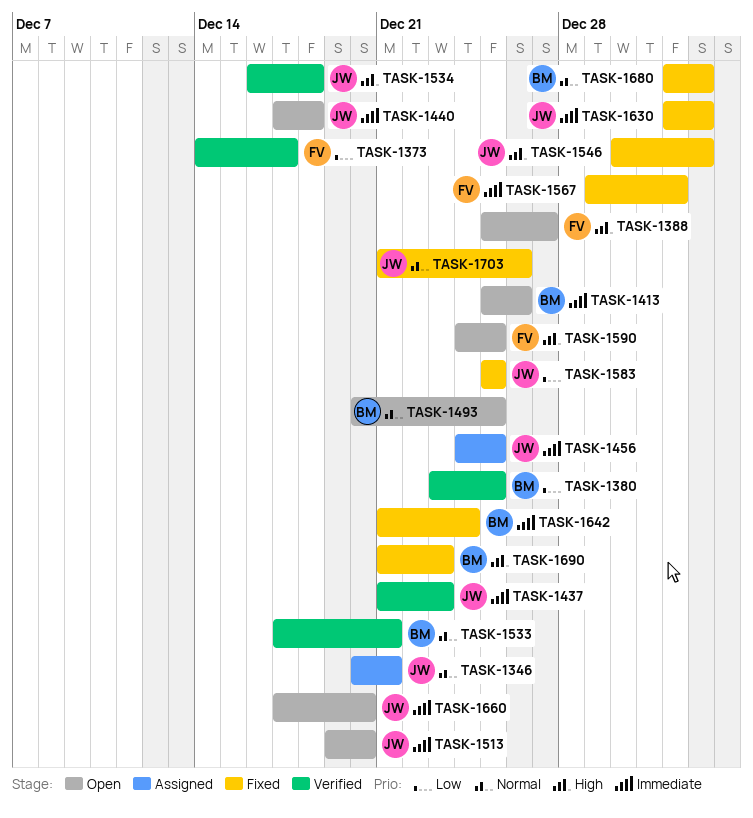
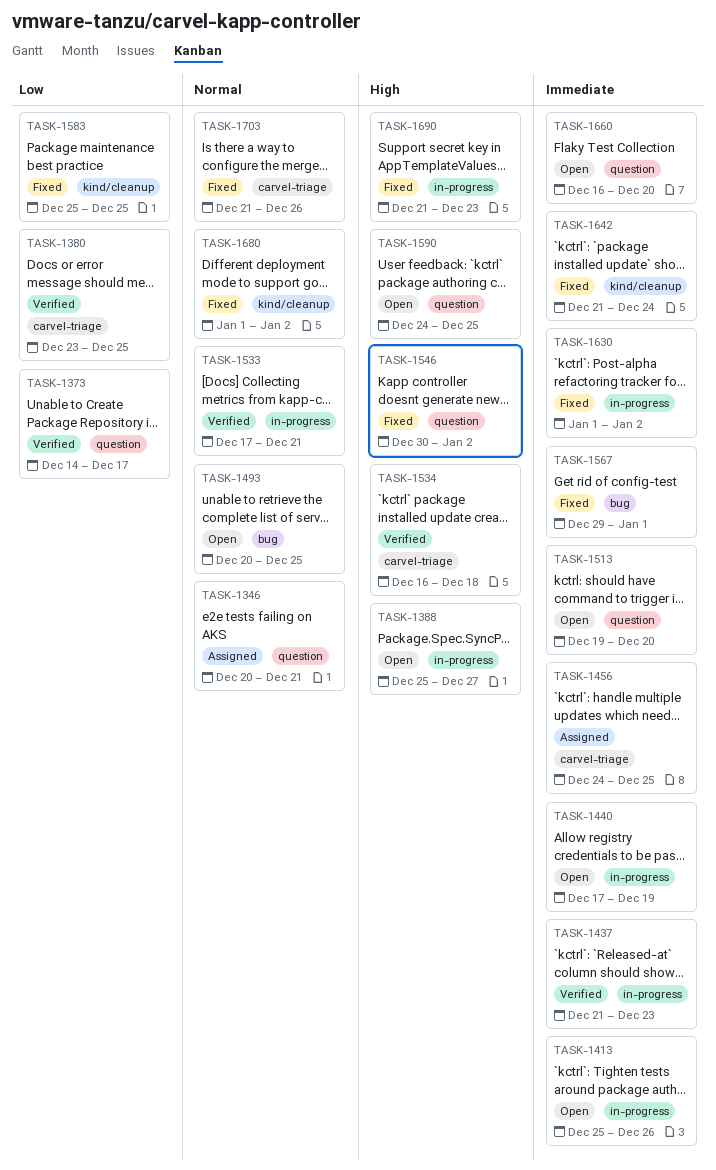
TASK-1440, due: Dec 18 -> Dec 19
TASK-1660, start: Dec 17 -> Dec 16

